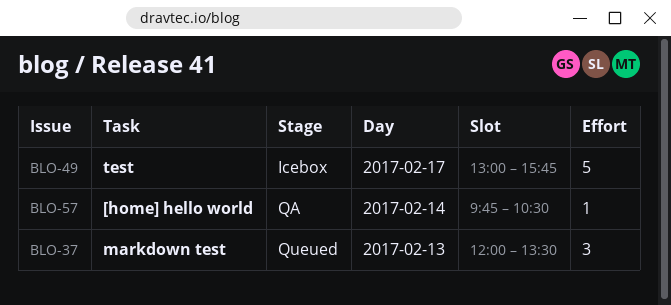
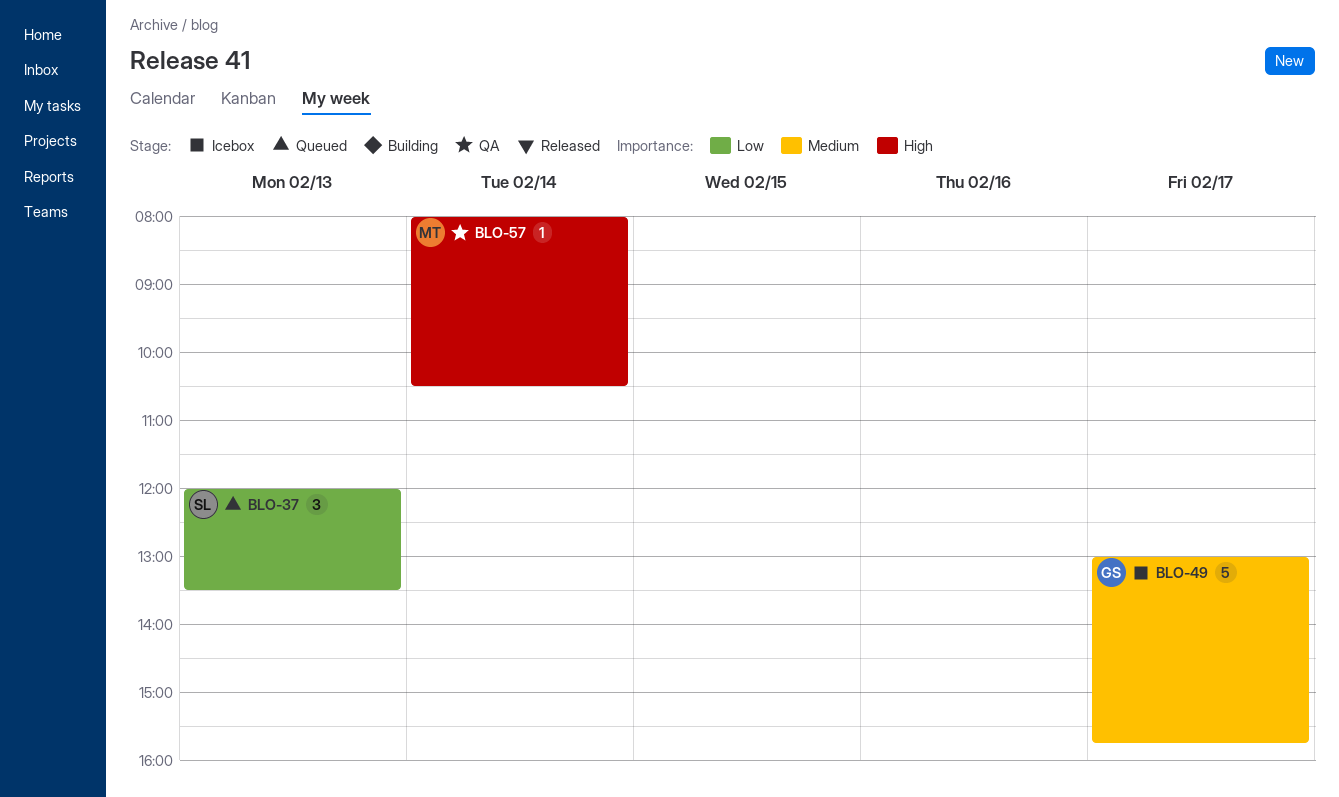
BLO-57, begins: 09:45 -> 08:00

